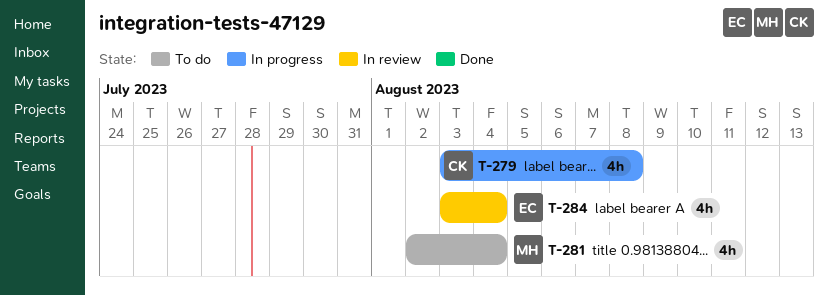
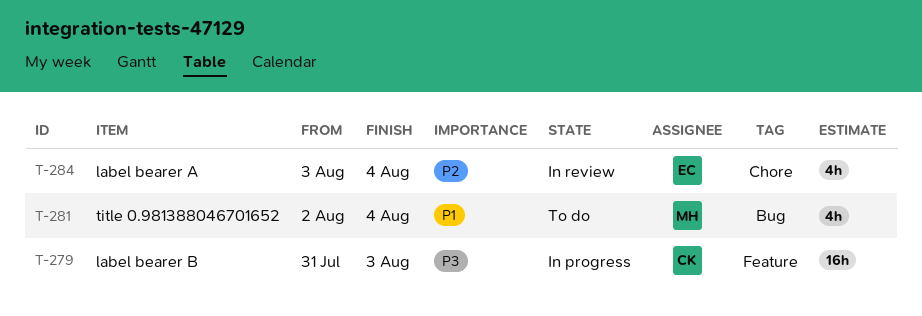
T-279, estimate: 4h -> 16h
T-279, start: Aug 3 -> Jul 31
T-279, due: Aug 8 -> Aug 3

